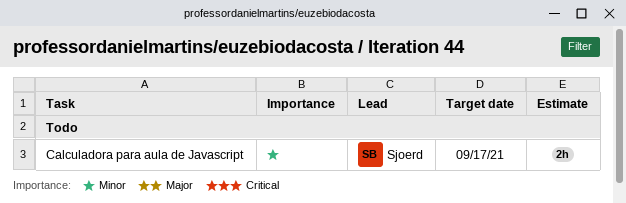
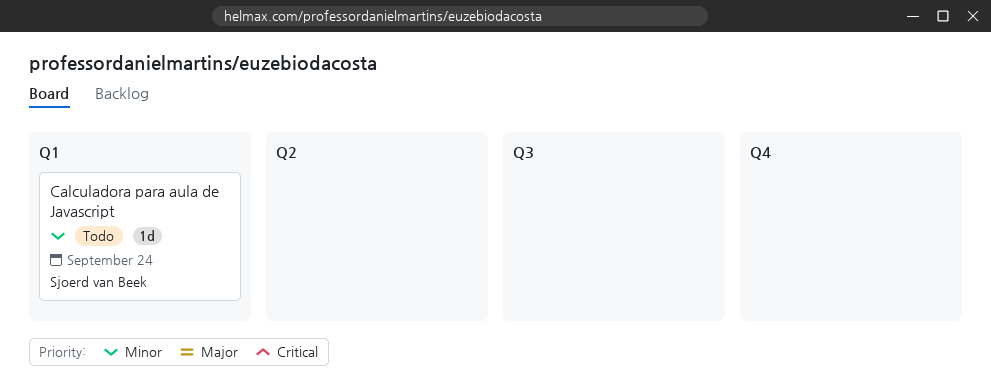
Calculadora para aula de Javascript, estimate: 2h -> 1d
Calculadora para aula de Javascript, due: Sep 17 -> Sep 24

